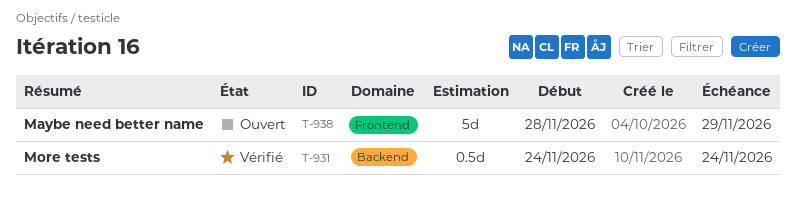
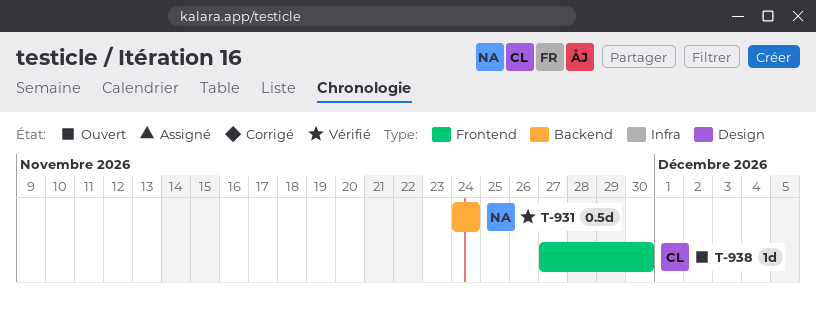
T-938, estimate: 5d -> 1d
T-938, start: Nov 28 -> Nov 27
T-938, due: Nov 29 -> Nov 30

